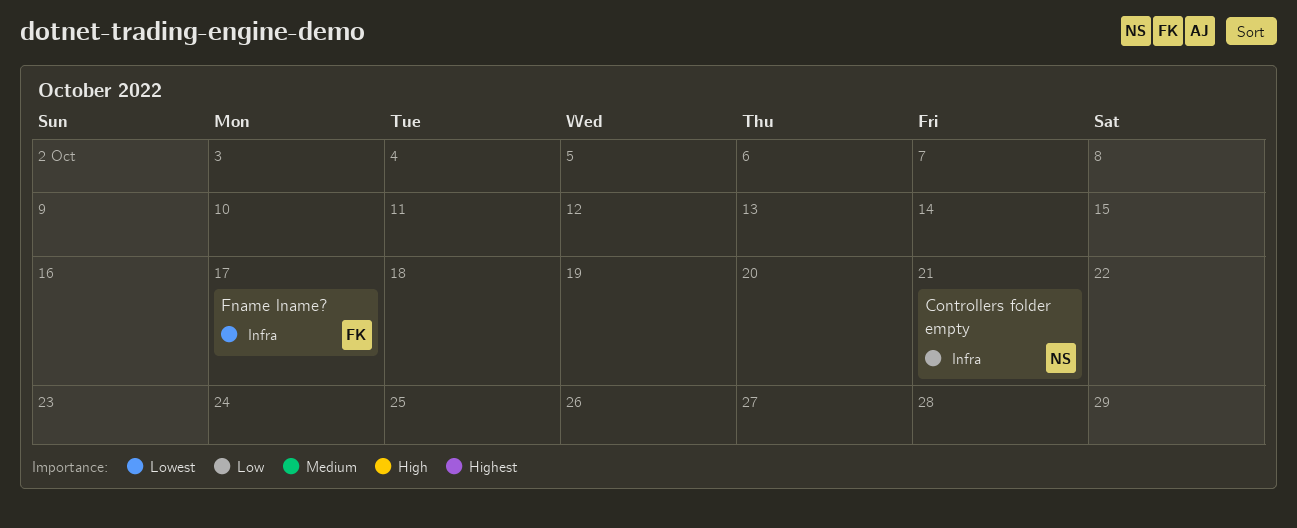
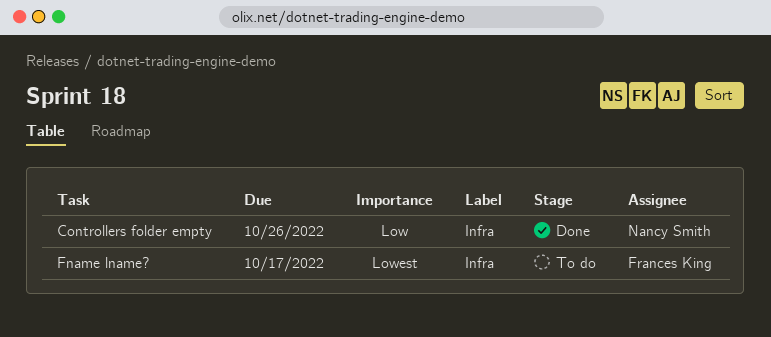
Controllers folder empty, due: Oct 21 -> Oct 26

